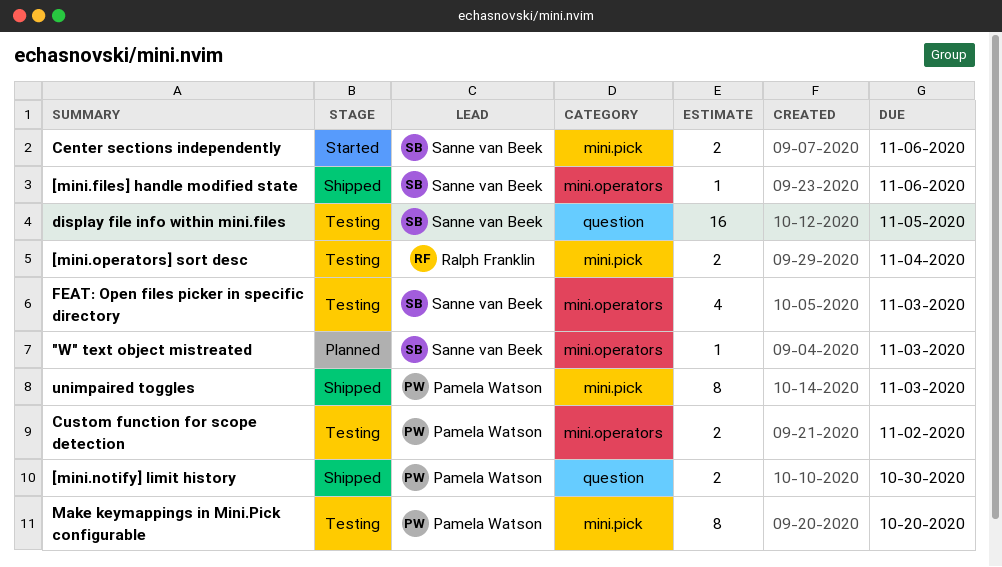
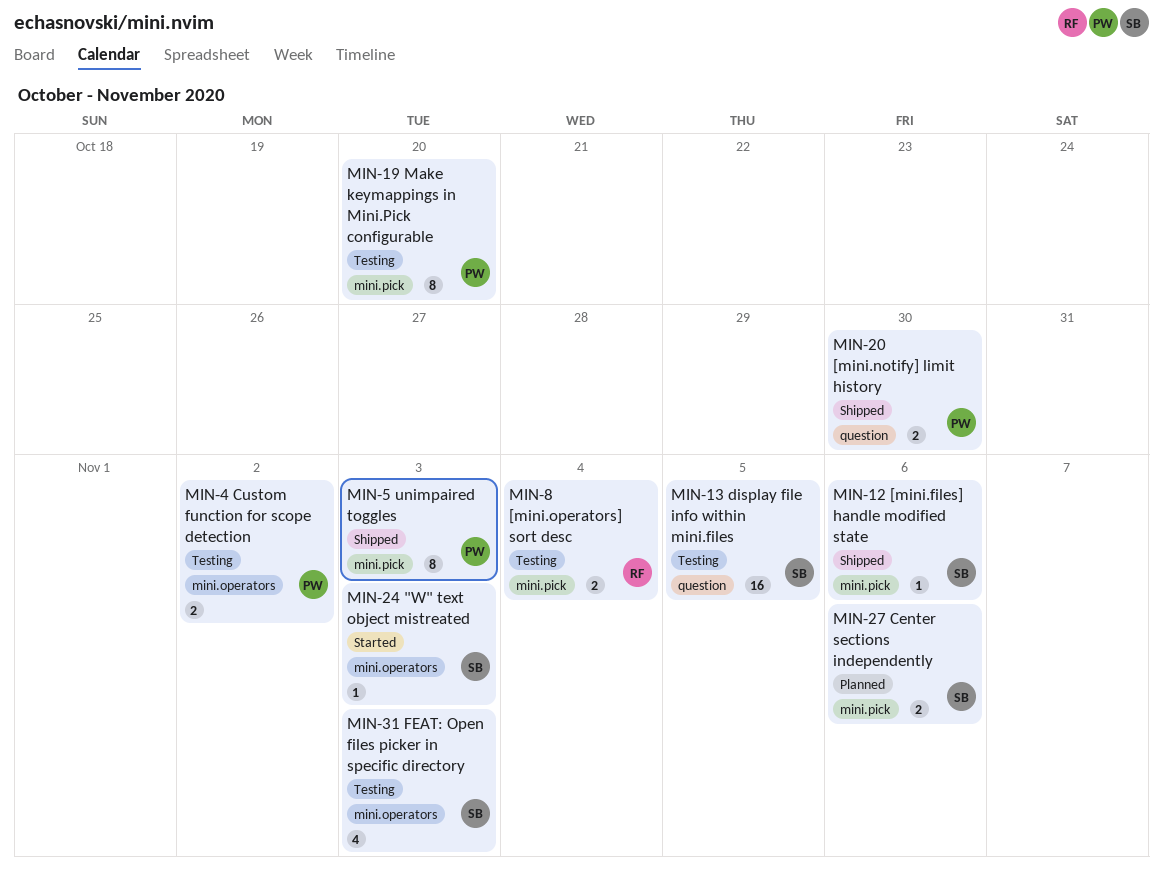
"W" text object mistreated, status: Planned -> Started
[mini.files] handle modified state, label: mini.operators -> mini.pick
Center sections independently, status: Started -> Planned

